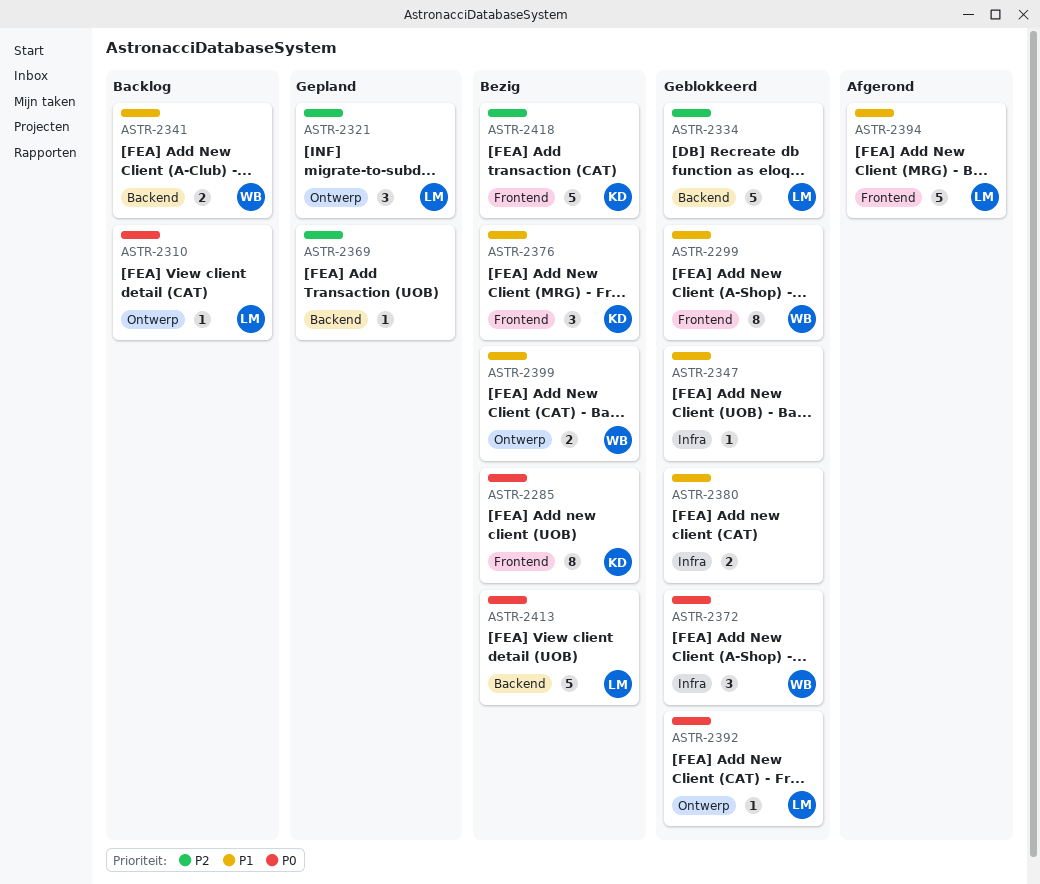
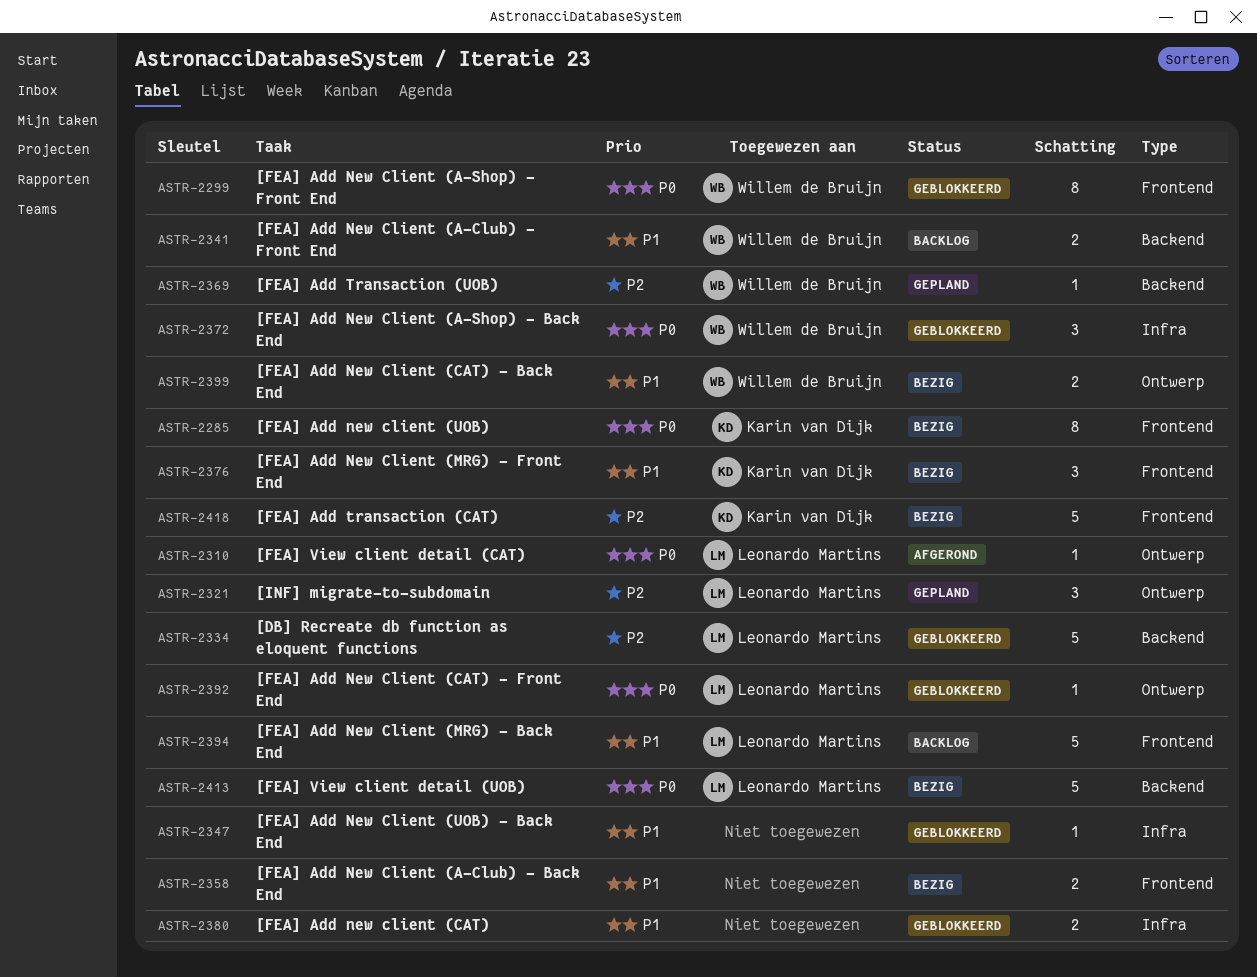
ASTR-2299, priority: P1 -> P0
ASTR-2310, status: Backlog -> Afgerond
ASTR-2358: none -> present
ASTR-2369, owner: none -> Willem de Bruijn
ASTR-2394, status: Afgerond -> Backlog

